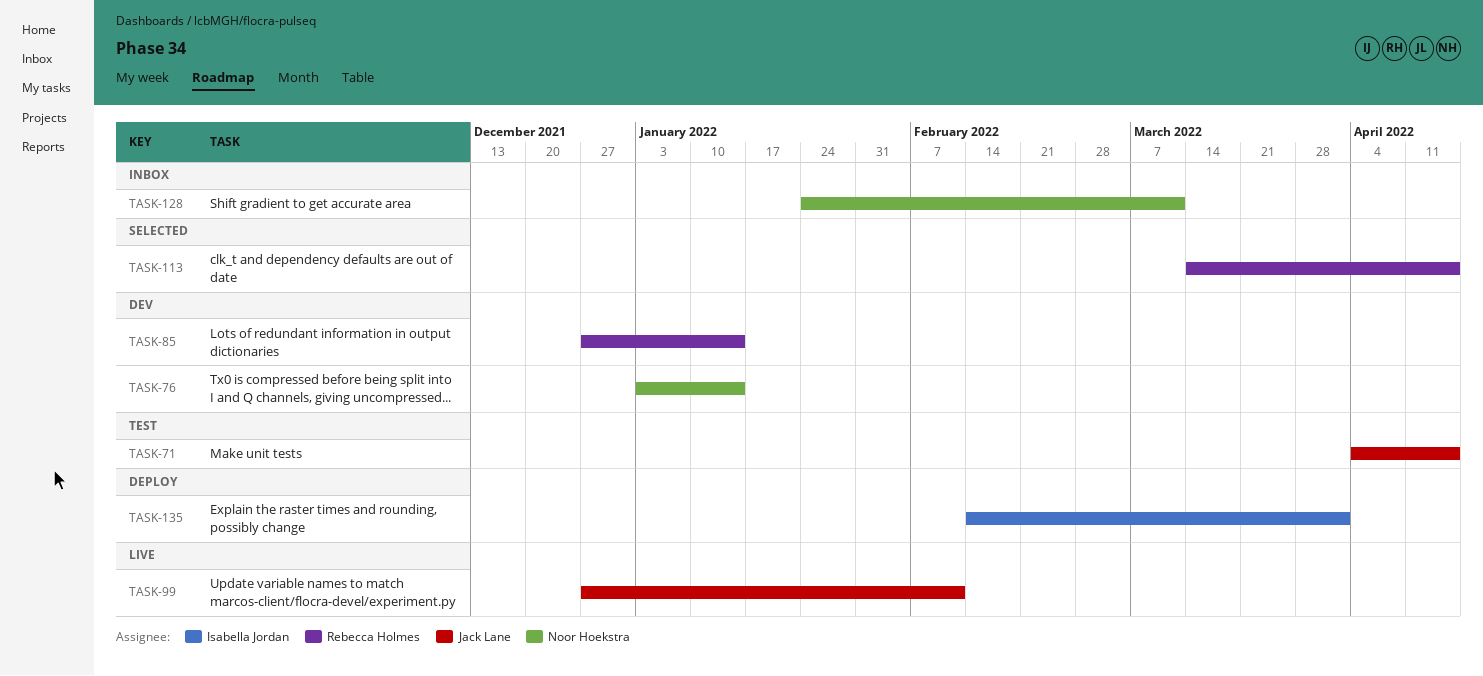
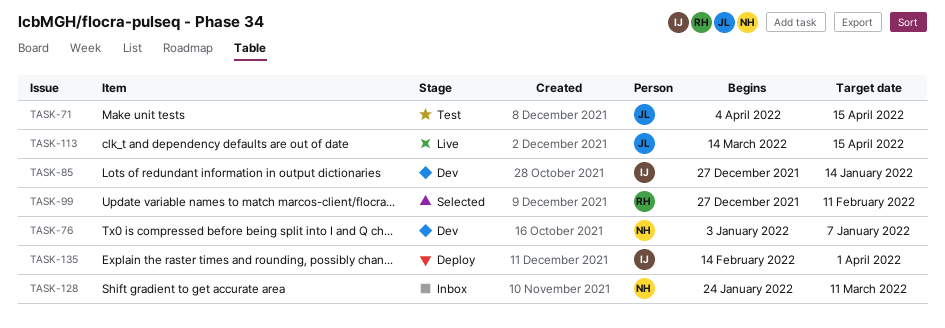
TASK-76, due: Jan 14 -> Jan 7
TASK-85, owner: Rebecca Holmes -> Isabella Jordan
TASK-99, status: Live -> Selected
TASK-99, owner: Jack Lane -> Rebecca Holmes
TASK-113, status: Selected -> Live
TASK-113, owner: Rebecca Holmes -> Jack Lane

